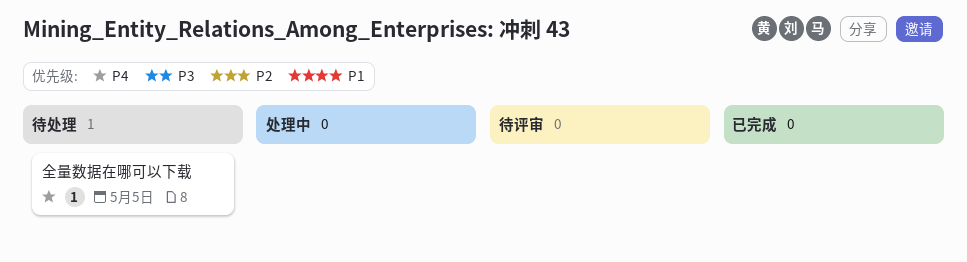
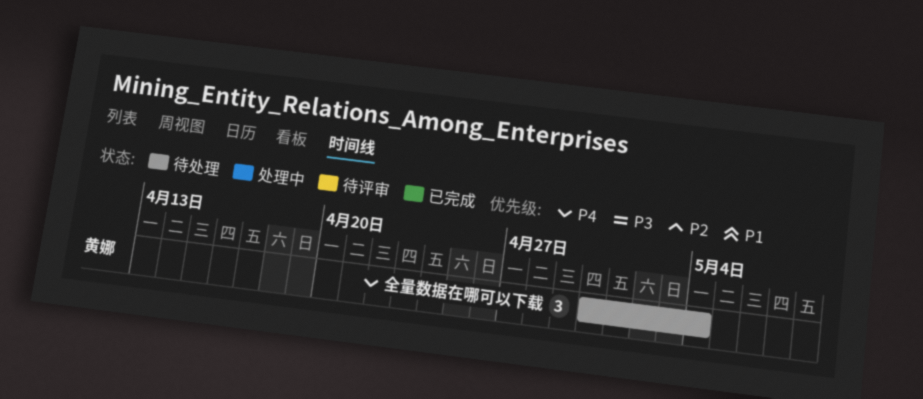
全量数据在哪可以下载, estimate: 1 -> 3
全量数据在哪可以下载, due: May 5 -> May 4

